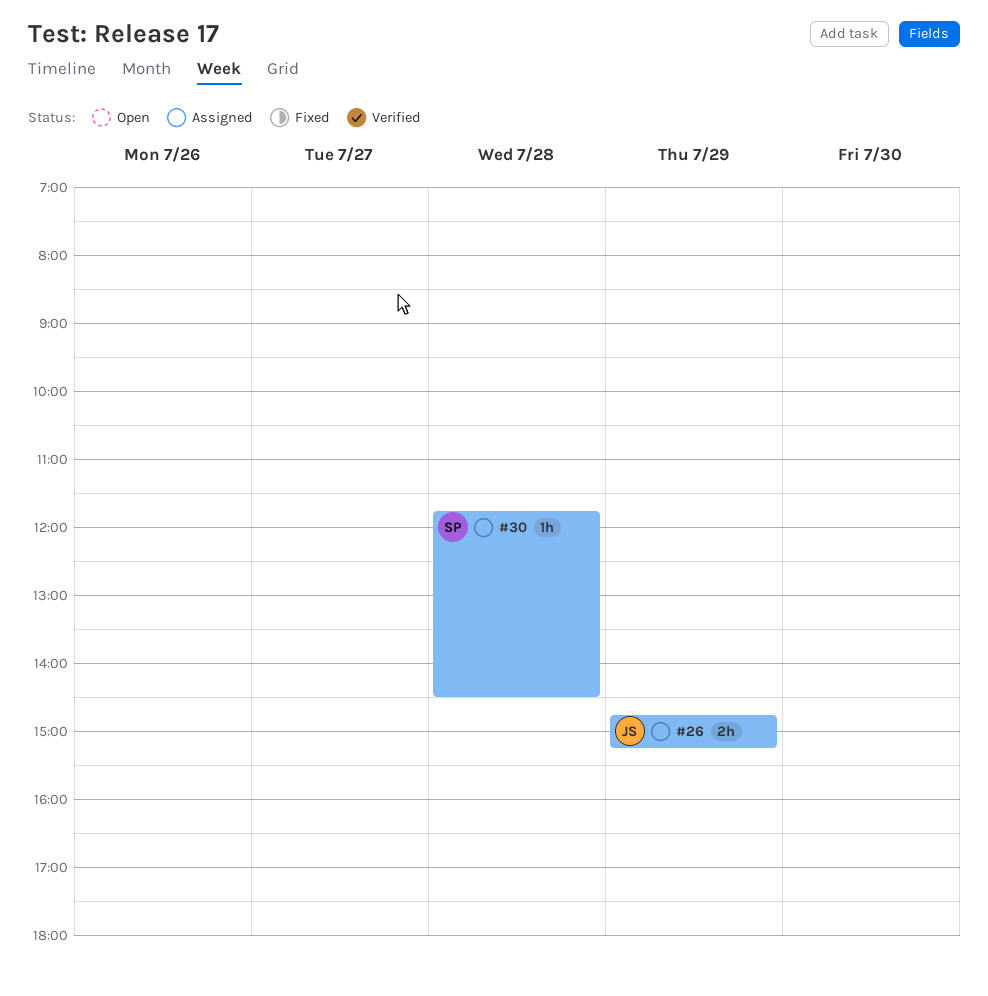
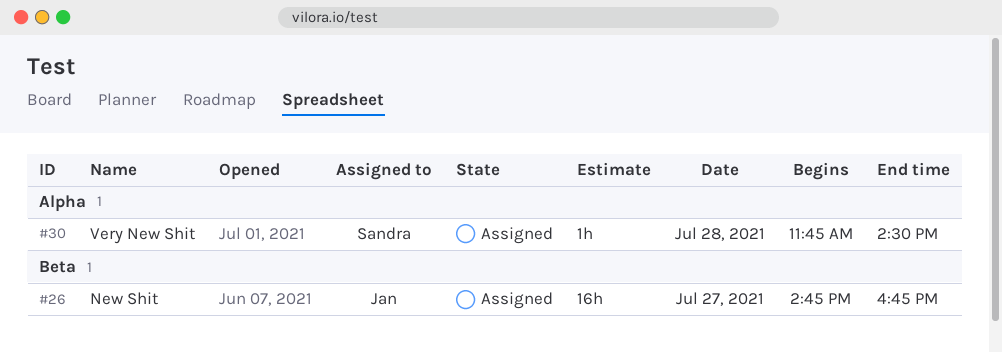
#26, estimate: 2h -> 16h
#26, day: Jul 29 -> Jul 27
#26, ends: 15:15 -> 16:45

